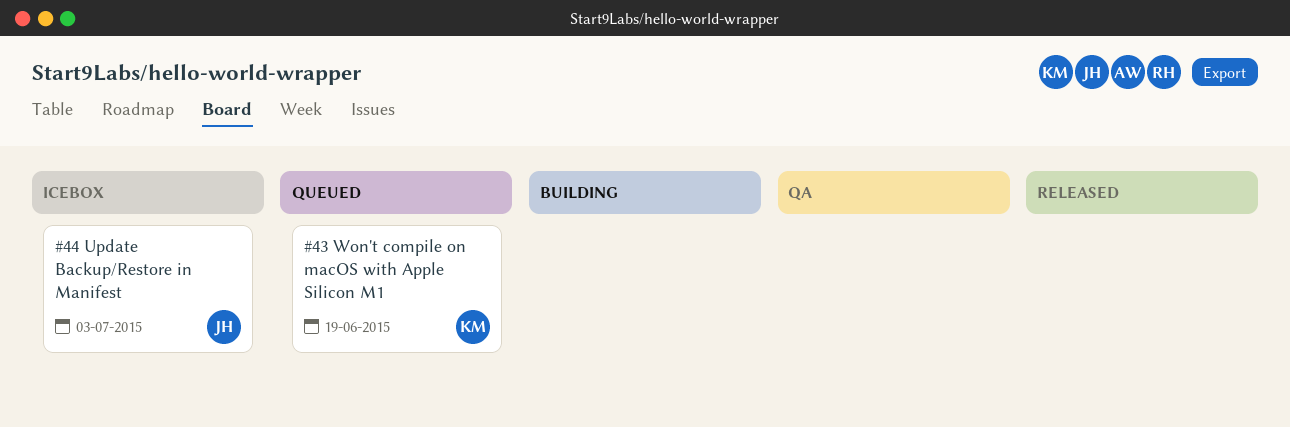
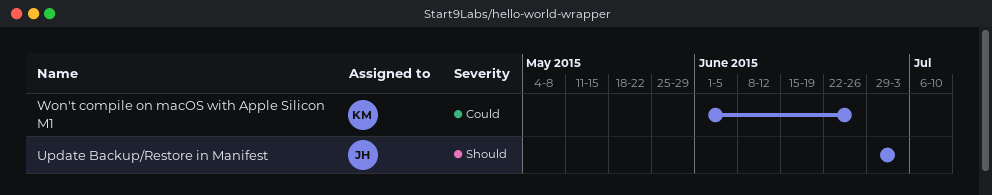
Won't compile on macOS with Apple Silicon M1, due: Jun 19 -> Jun 26

